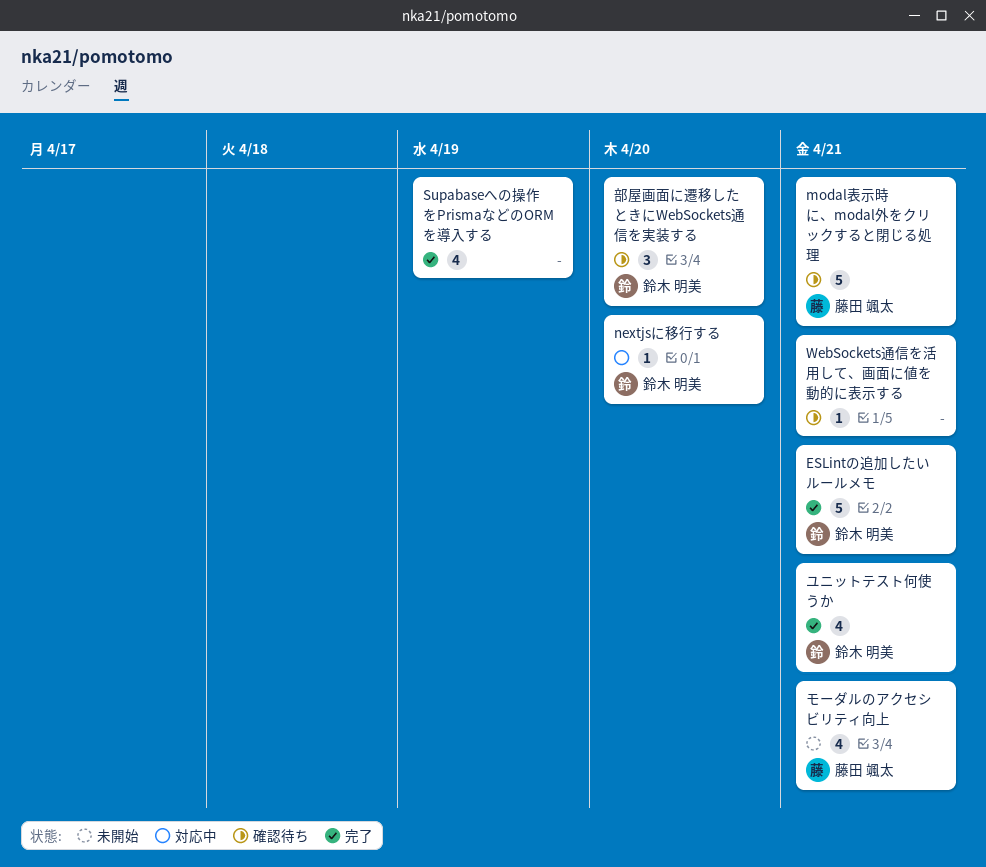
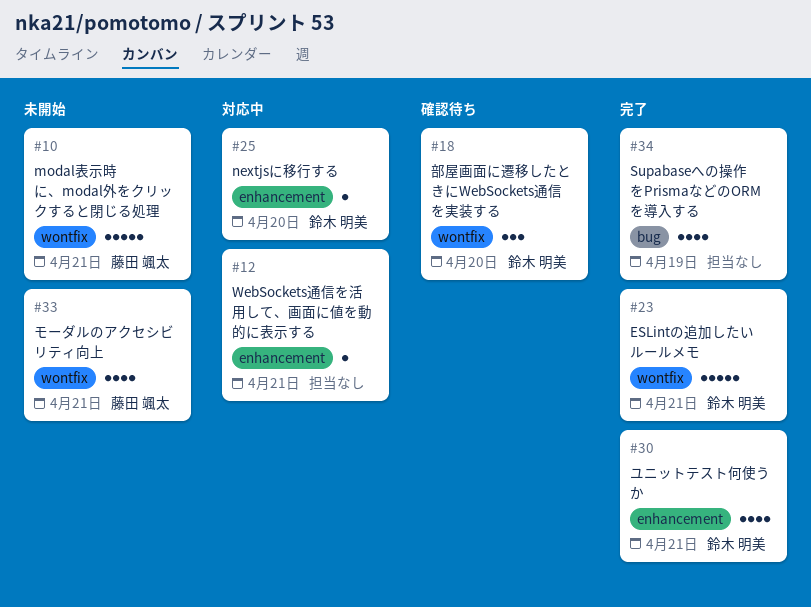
modal表示時に、modal外をクリックすると閉じる処理, status: 確認待ち -> 未開始
WebSockets通信を活用して、画面に値を動的に表示する, status: 確認待ち -> 対応中

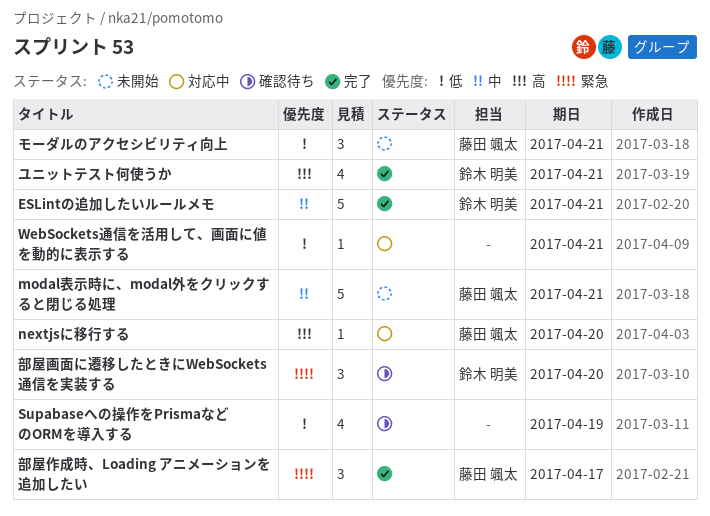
nextjsに移行する, owner: 鈴木 明美 -> 藤田 颯太
Supabaseへの操作をPrismaなどのORMを導入する, status: 完了 -> 確認待ち
モーダルのアクセシビリティ向上, estimate: 4 -> 3
部屋作成時、Loading アニメーションを追加したい: none -> present

